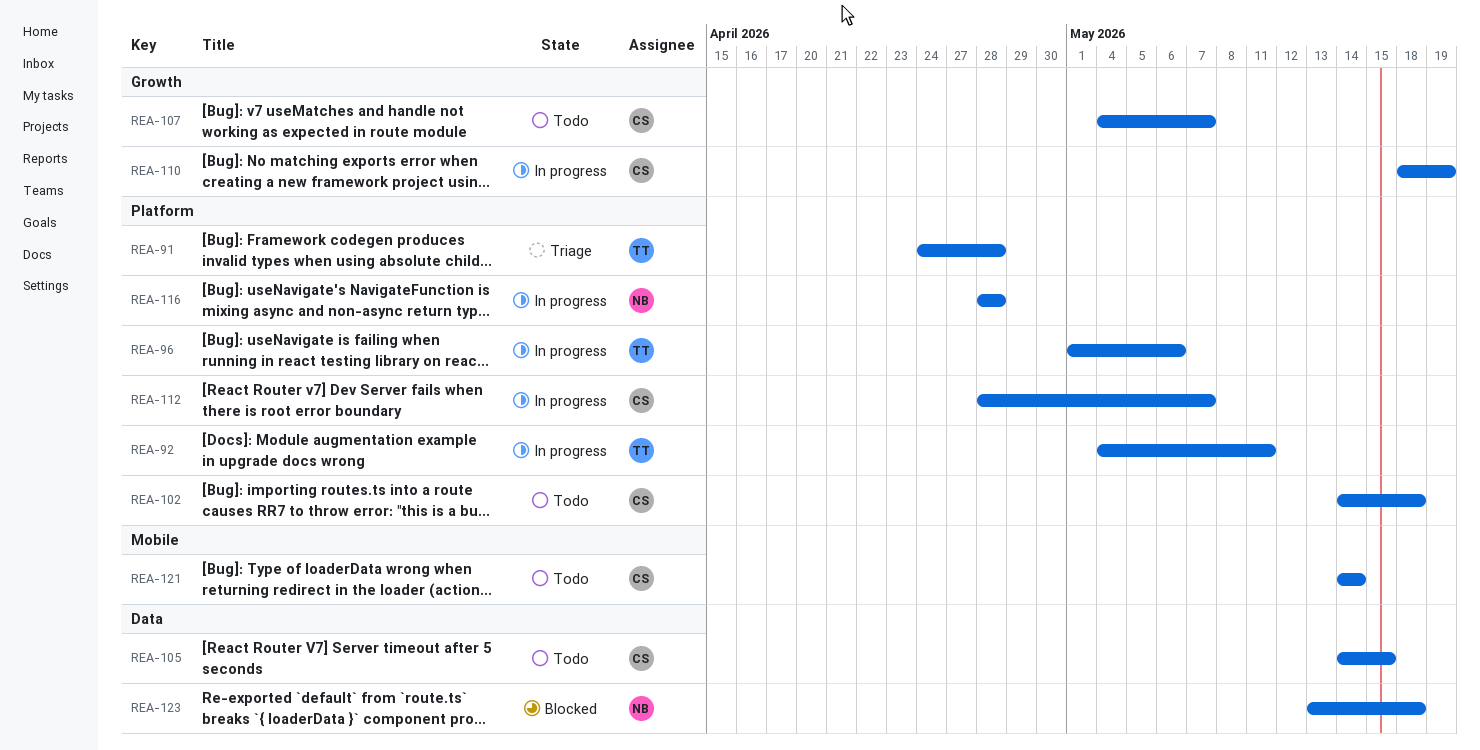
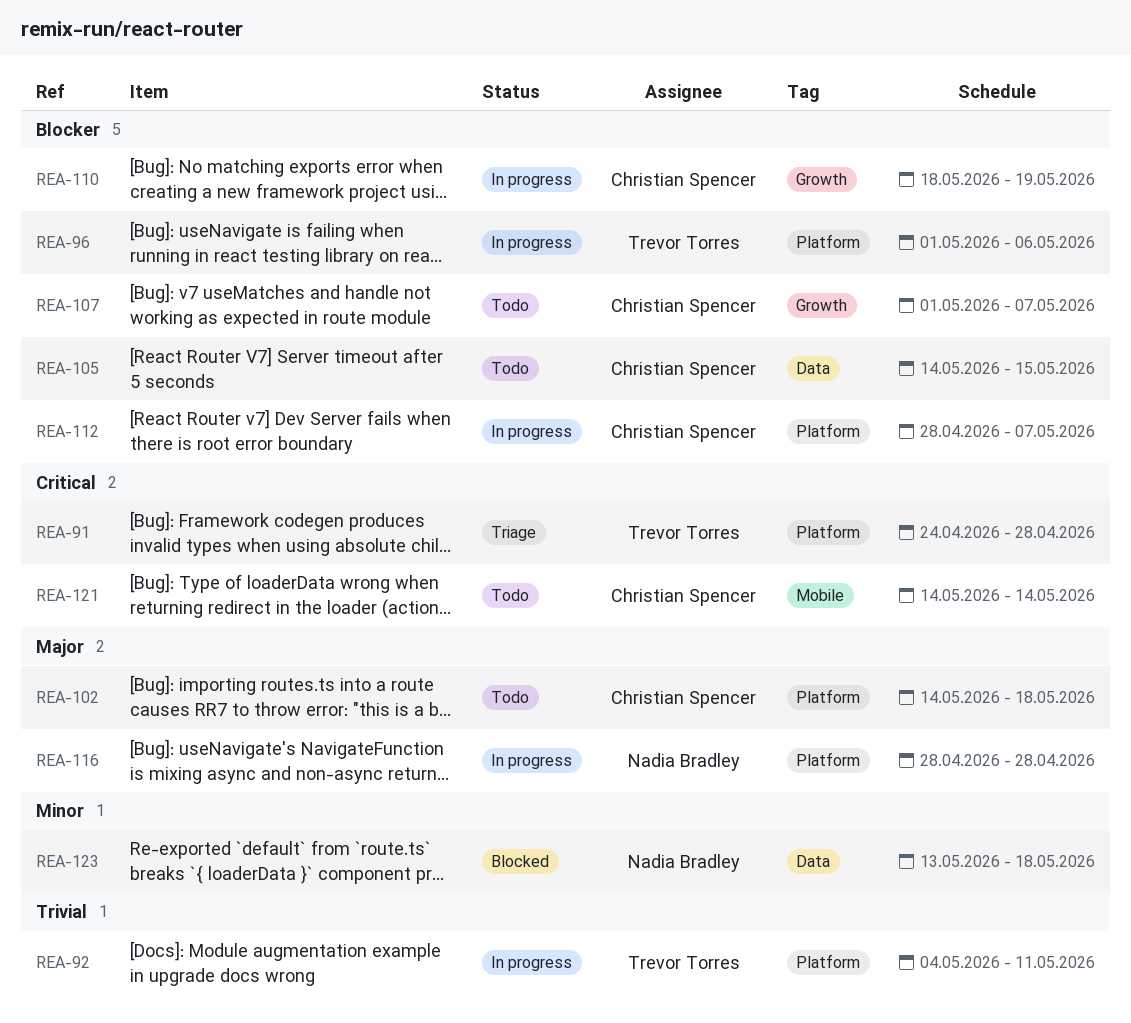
REA-107, start: May 4 -> May 1

